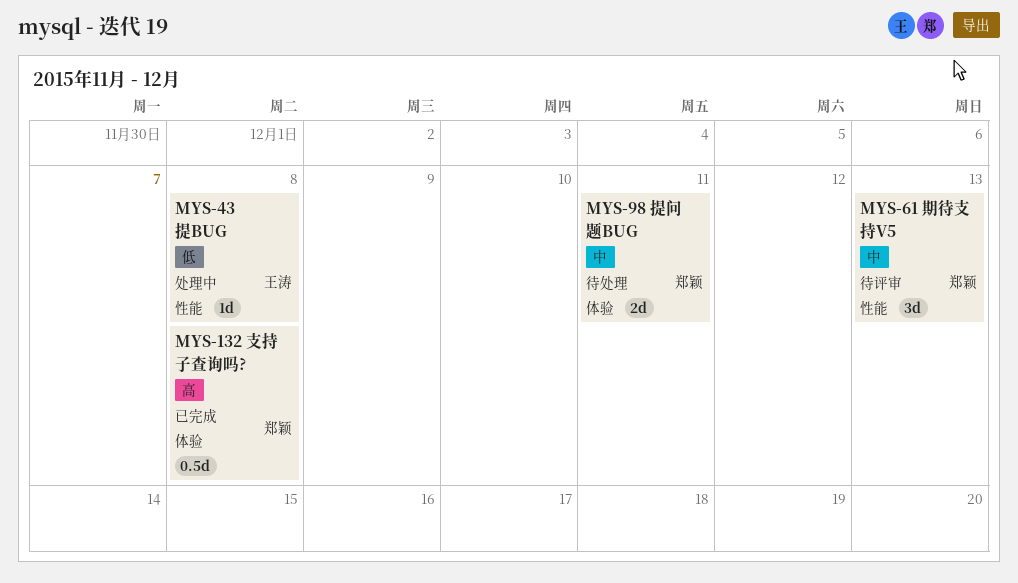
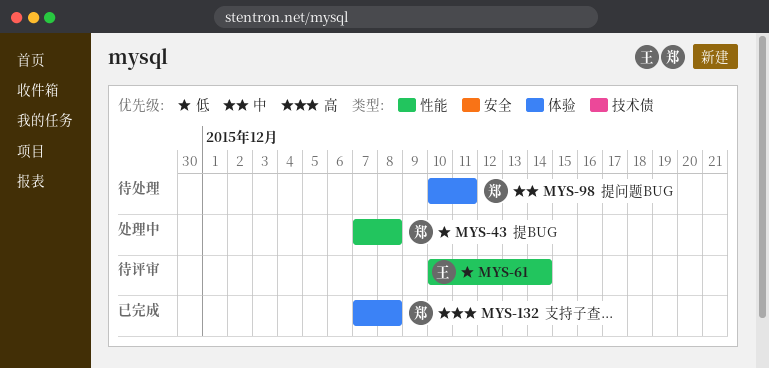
MYS-43, owner: 王涛 -> 郑颖
MYS-61, owner: 郑颖 -> 王涛
MYS-61, priority: 中 -> 低
MYS-61, due: Dec 13 -> Dec 14

